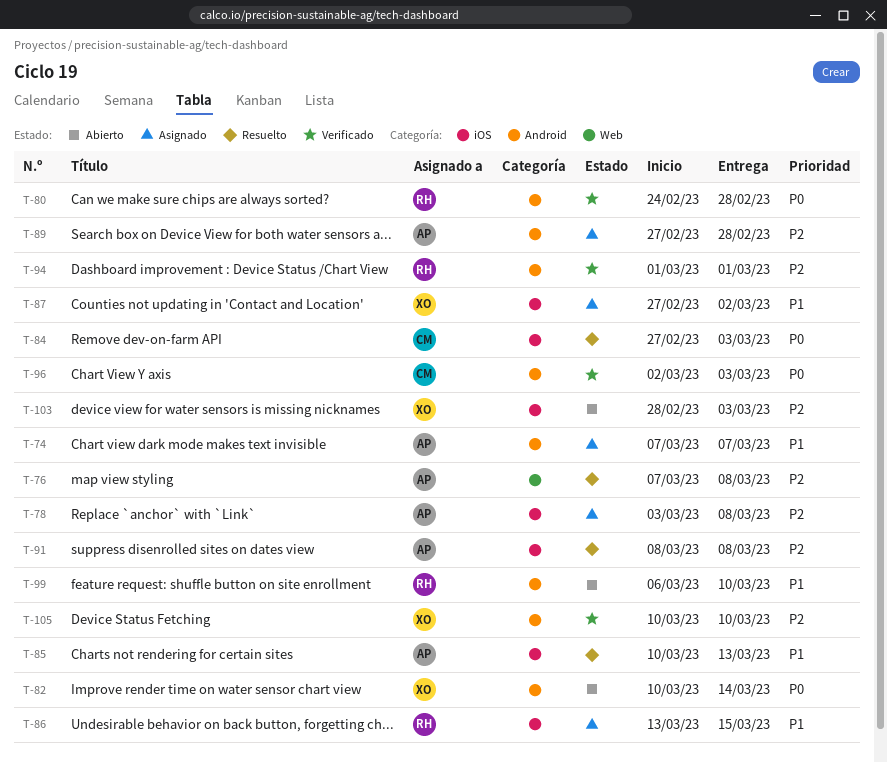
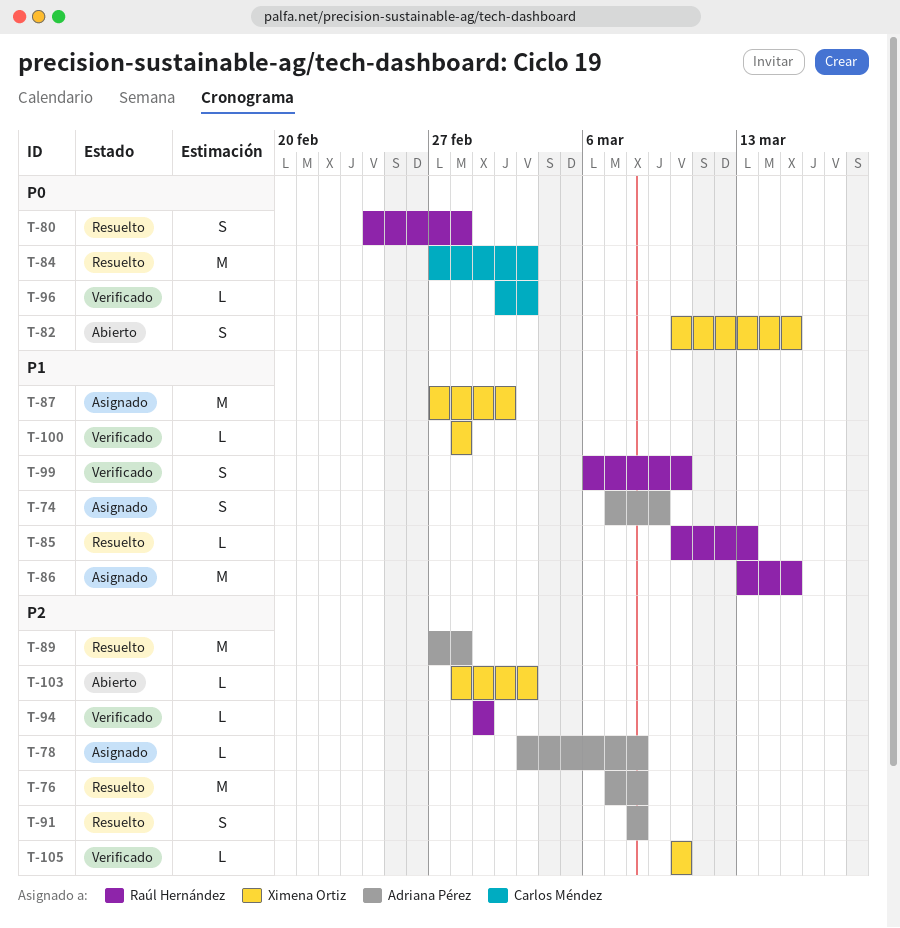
T-74, due: Mar 7 -> Mar 9
T-80, status: Verificado -> Resuelto
T-82, due: Mar 14 -> Mar 15
T-85, owner: Adriana Pérez -> Raúl Hernández
T-89, status: Asignado -> Resuelto
T-99, status: Abierto -> Verificado
T-100: none -> present

